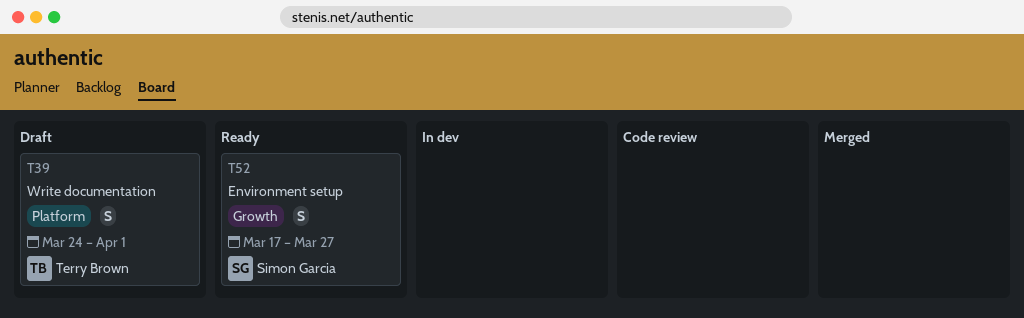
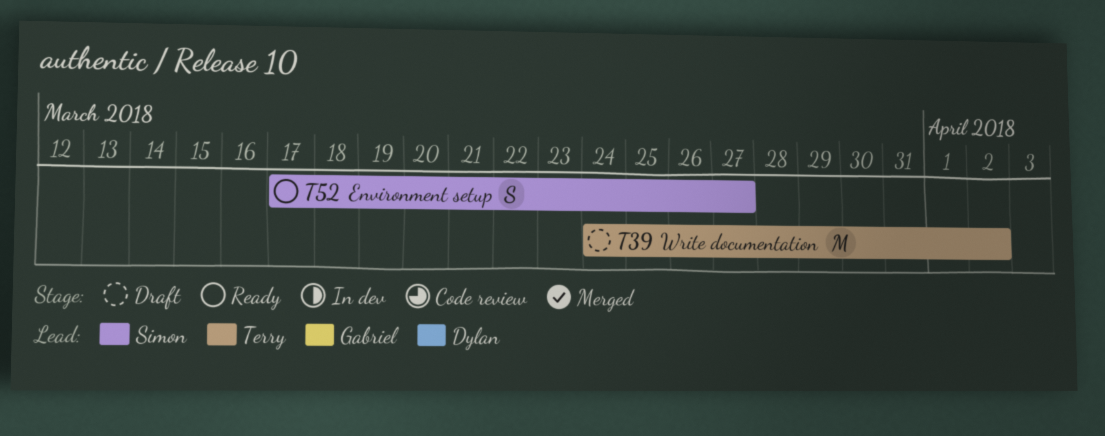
T39, estimate: S -> M
T39, due: Apr 1 -> Apr 2

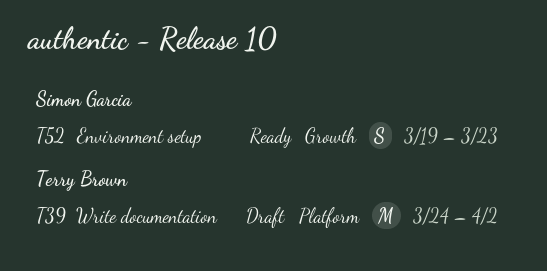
T52, start: Mar 17 -> Mar 19
T52, due: Mar 27 -> Mar 23

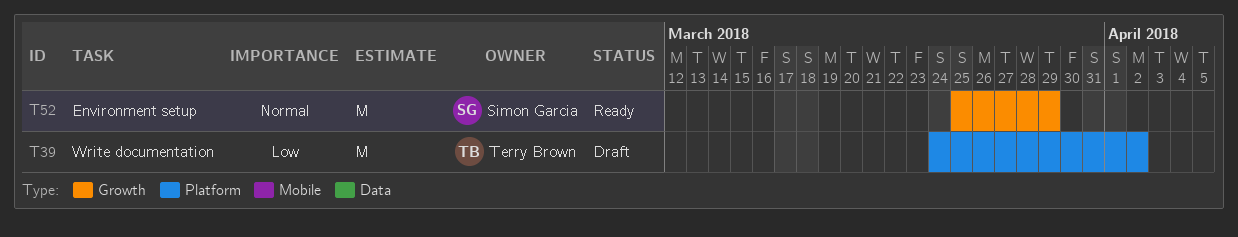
T52, estimate: S -> M
T52, start: Mar 19 -> Mar 25
T52, due: Mar 23 -> Mar 29

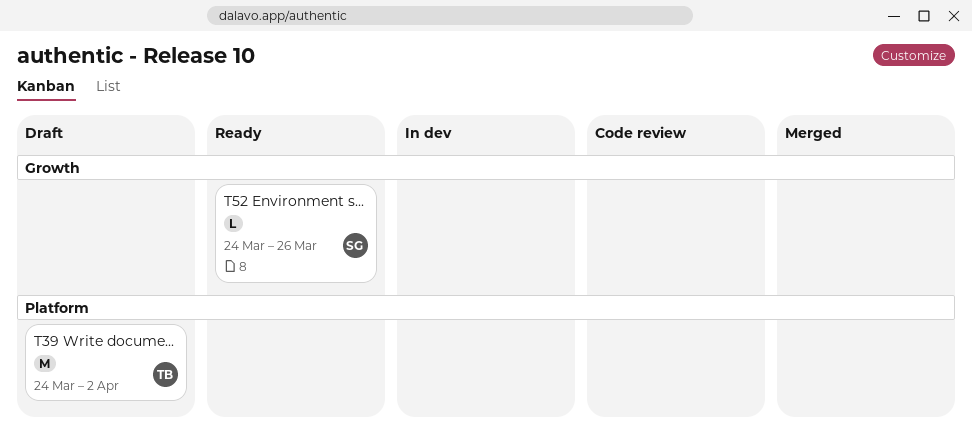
T52, estimate: M -> L
T52, start: Mar 25 -> Mar 24
T52, due: Mar 29 -> Mar 26

